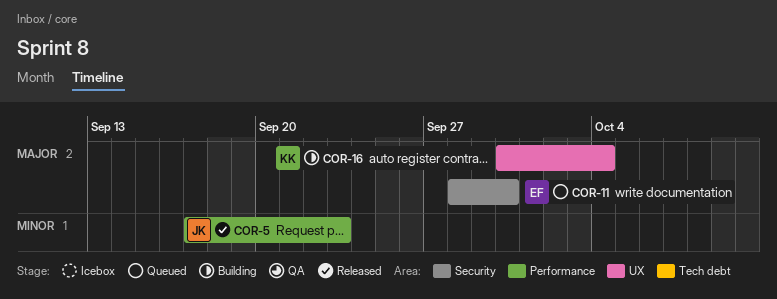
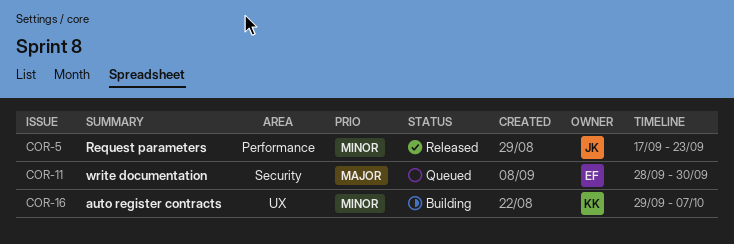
COR-16, priority: Major -> Minor
COR-16, start: Sep 30 -> Sep 29
COR-16, due: Oct 4 -> Oct 7

